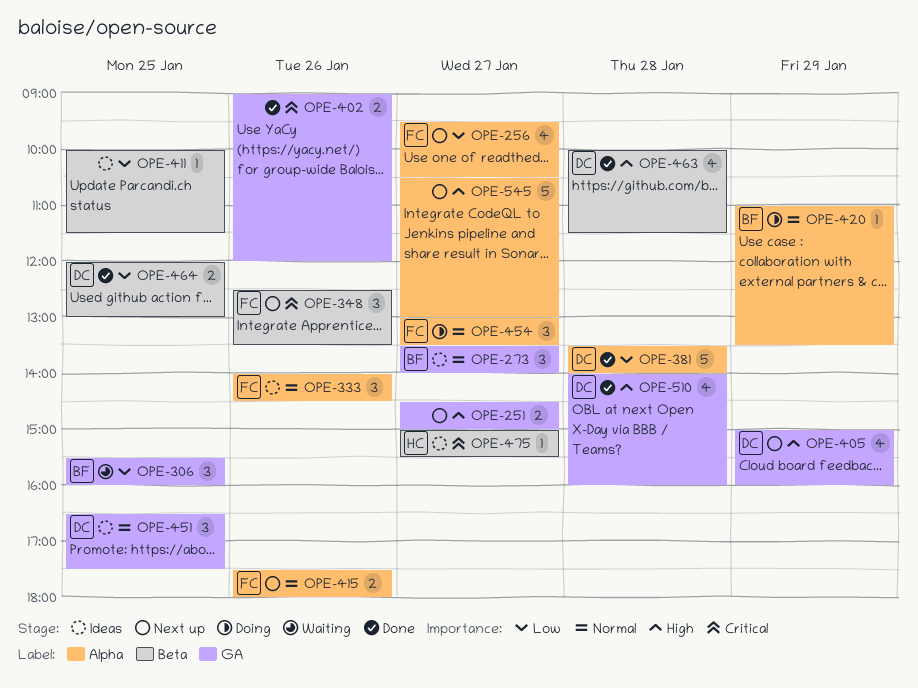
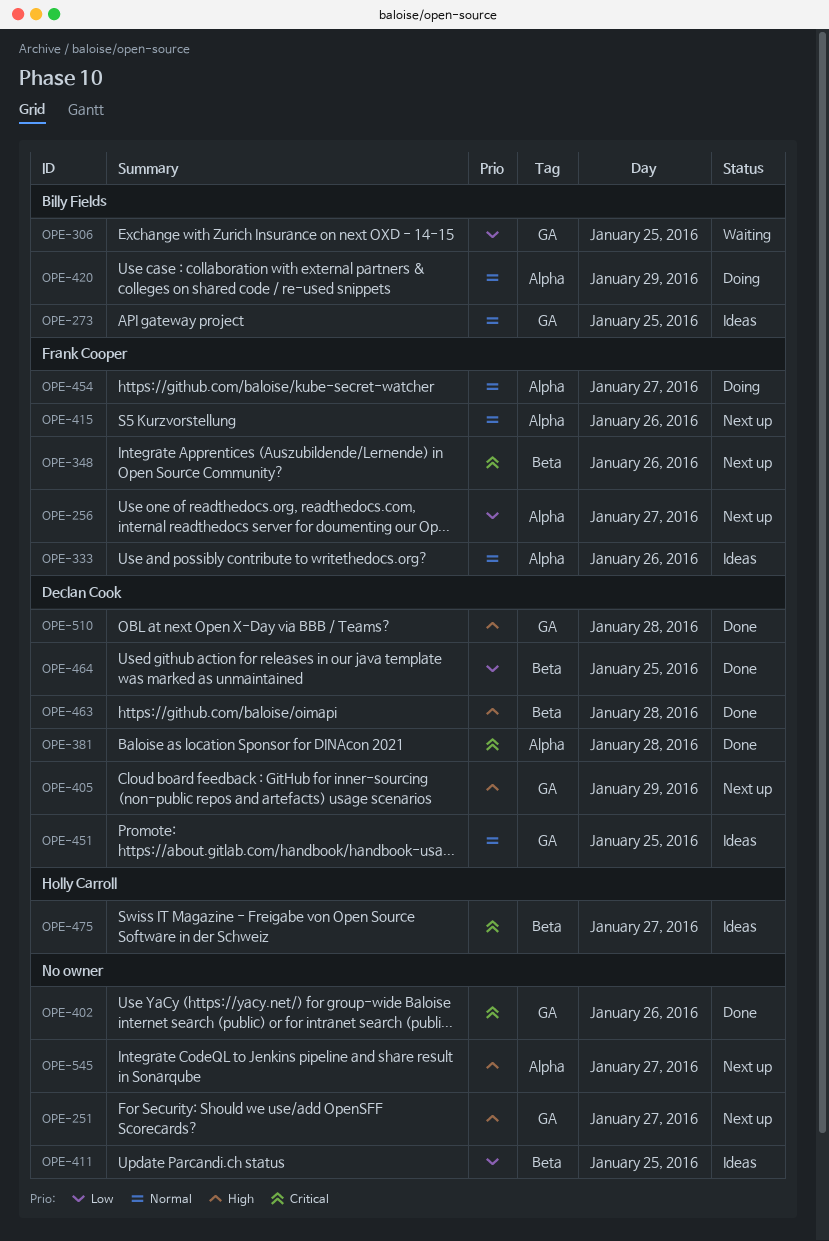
OPE-273, day: Jan 27 -> Jan 25
OPE-381, priority: Low -> Critical

